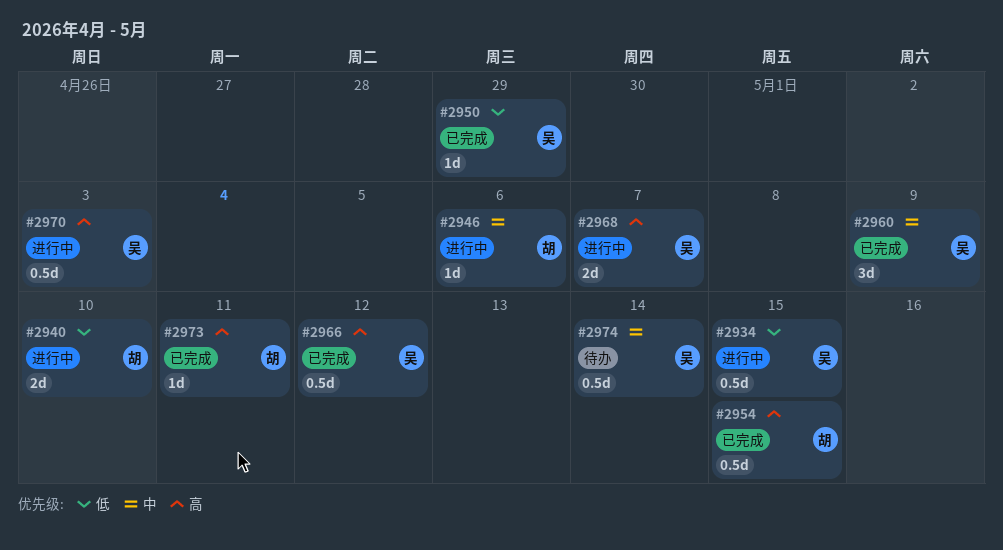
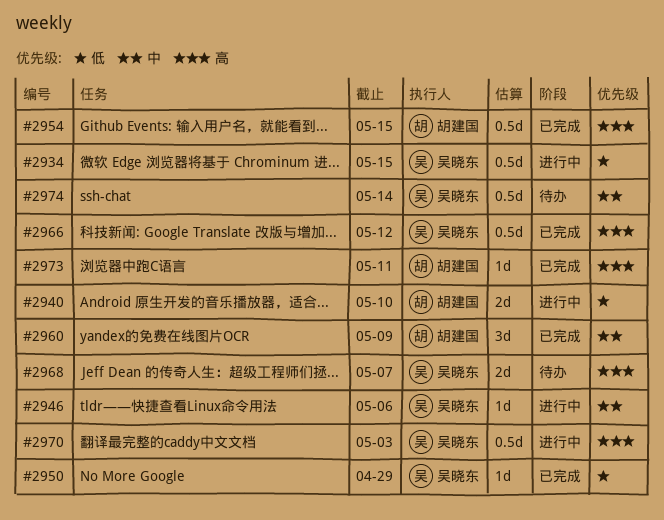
#2946, owner: 胡建国 -> 吴晓东
#2960, owner: 吴晓东 -> 胡建国
#2968, status: 进行中 -> 待办

